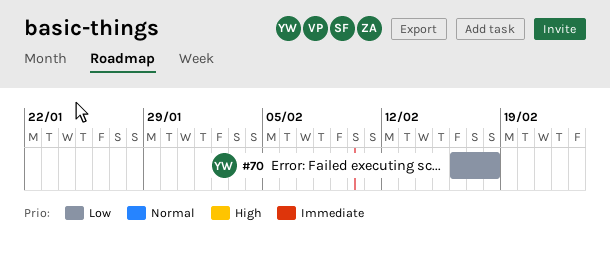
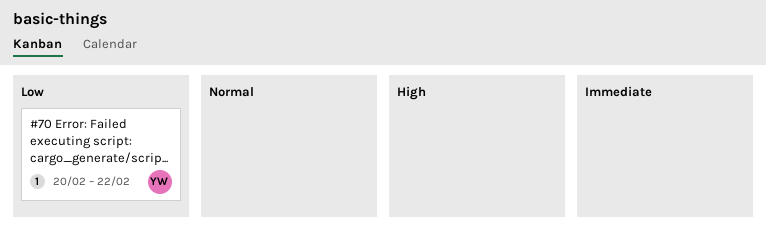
#70, start: Feb 16 -> Feb 20
#70, due: Feb 18 -> Feb 22

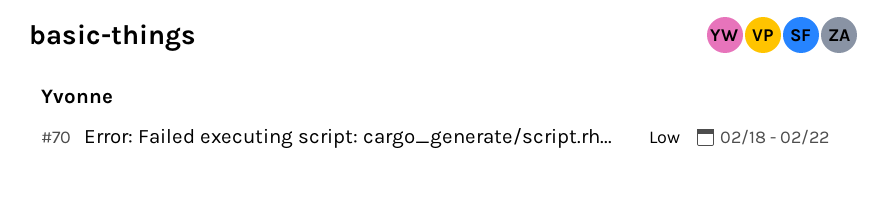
#70, start: Feb 20 -> Feb 18

